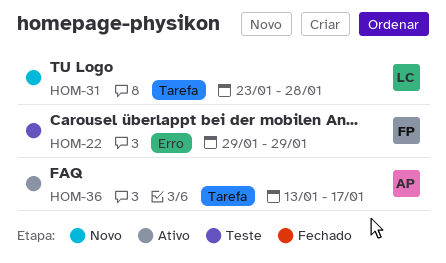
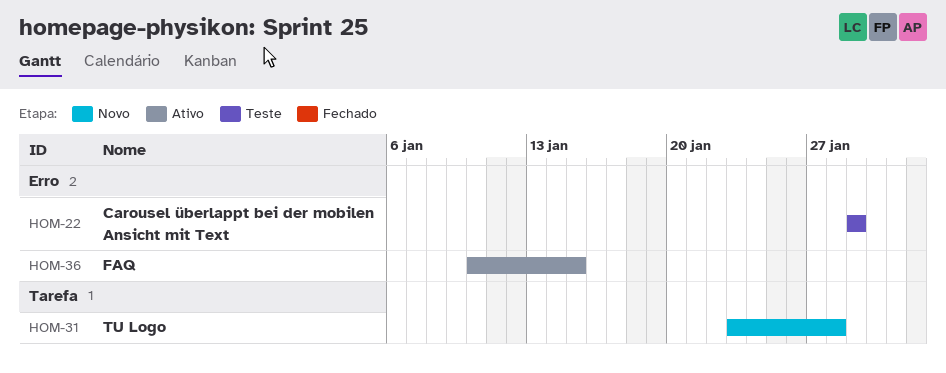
HOM-36, label: Tarefa -> Erro
HOM-36, start: Jan 13 -> Jan 10
HOM-36, due: Jan 17 -> Jan 15

